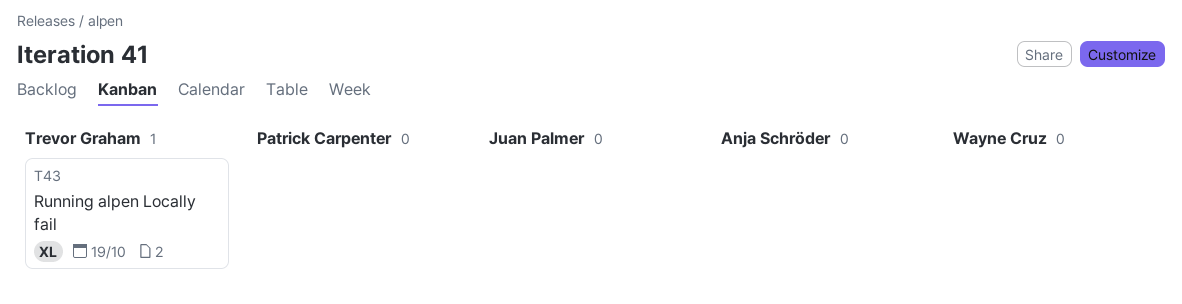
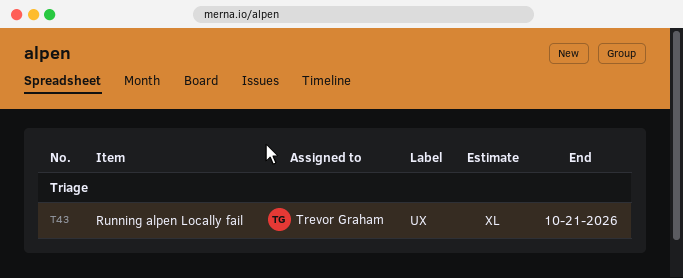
T43, due: Oct 19 -> Oct 21

